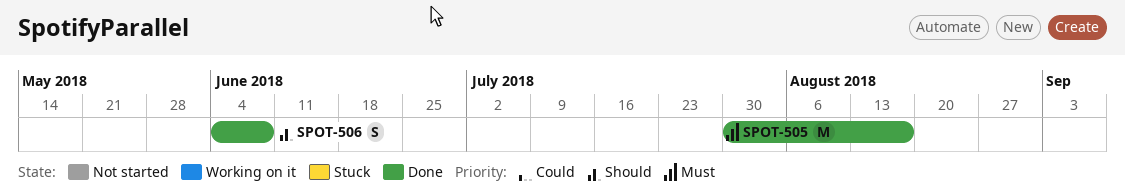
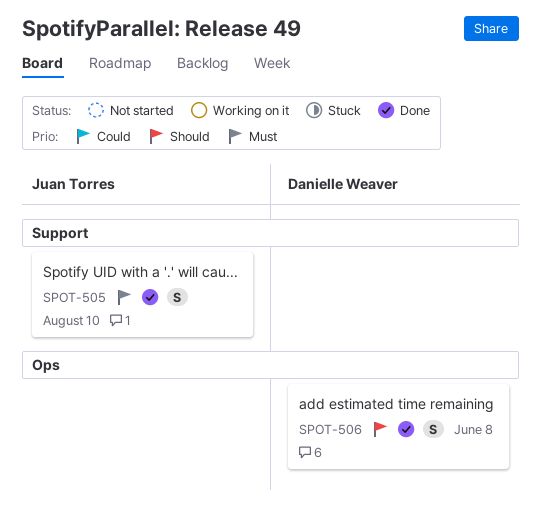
SPOT-505, estimate: M -> S
SPOT-505, due: Aug 17 -> Aug 10

